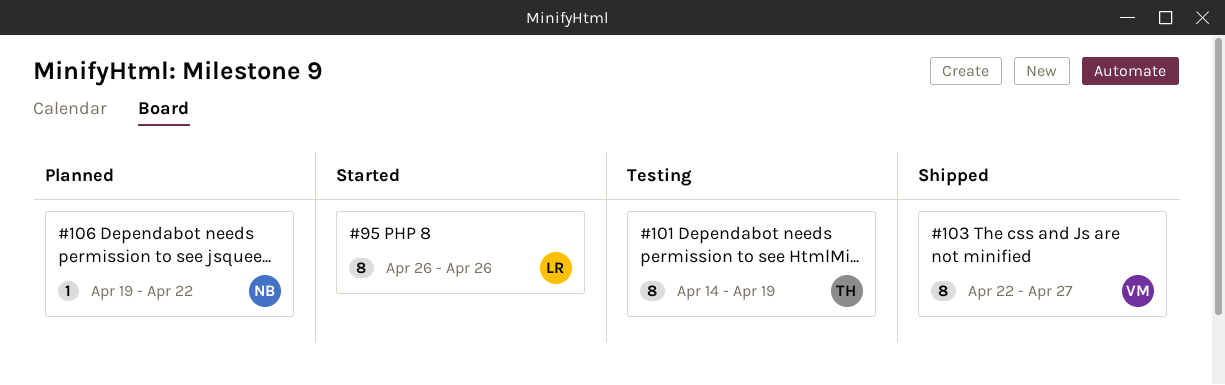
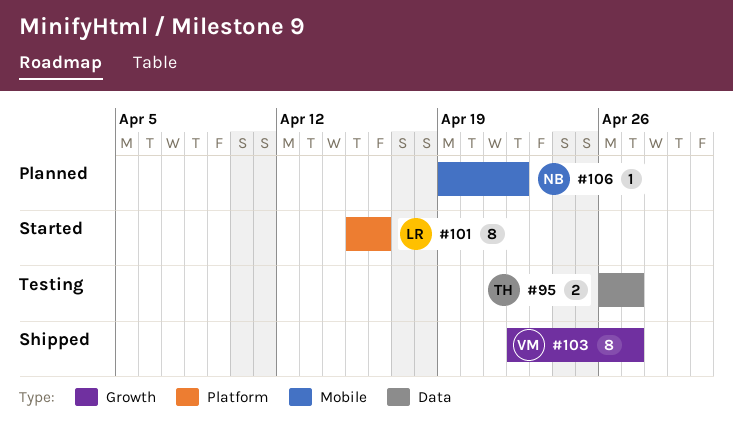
#95, status: Started -> Testing
#95, owner: LR -> TH
#95, estimate: 8 -> 2
#95, due: Apr 26 -> Apr 27
#101, status: Testing -> Started
#101, owner: TH -> LR
#101, start: Apr 14 -> Apr 15
#101, due: Apr 19 -> Apr 16

